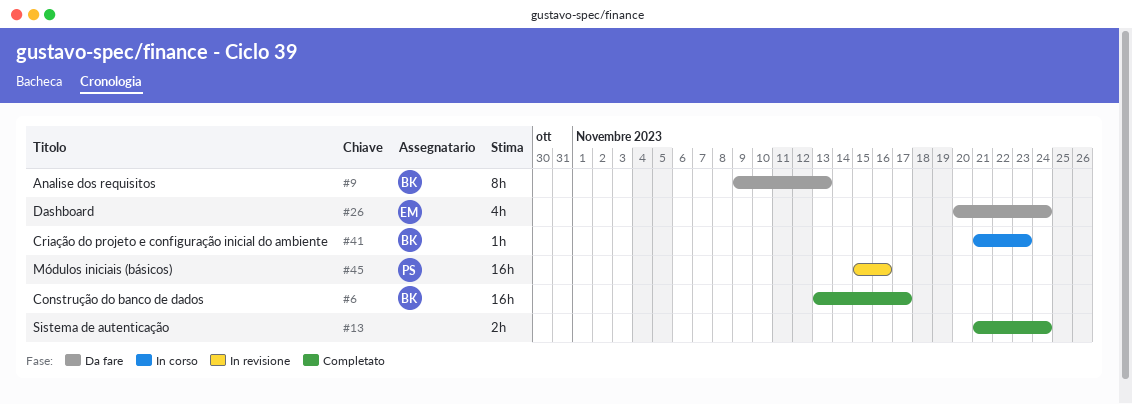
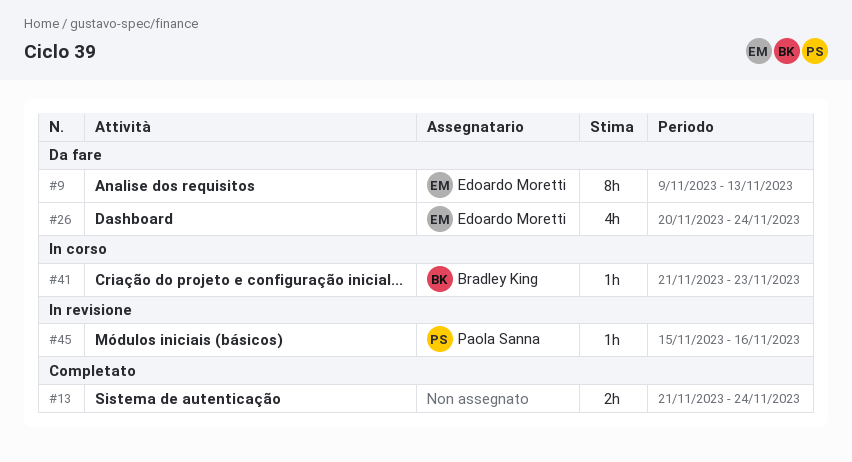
#6: present -> none
#9, owner: Bradley King -> Edoardo Moretti
#45, estimate: 16h -> 1h

